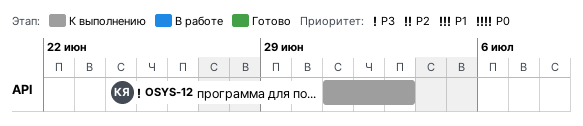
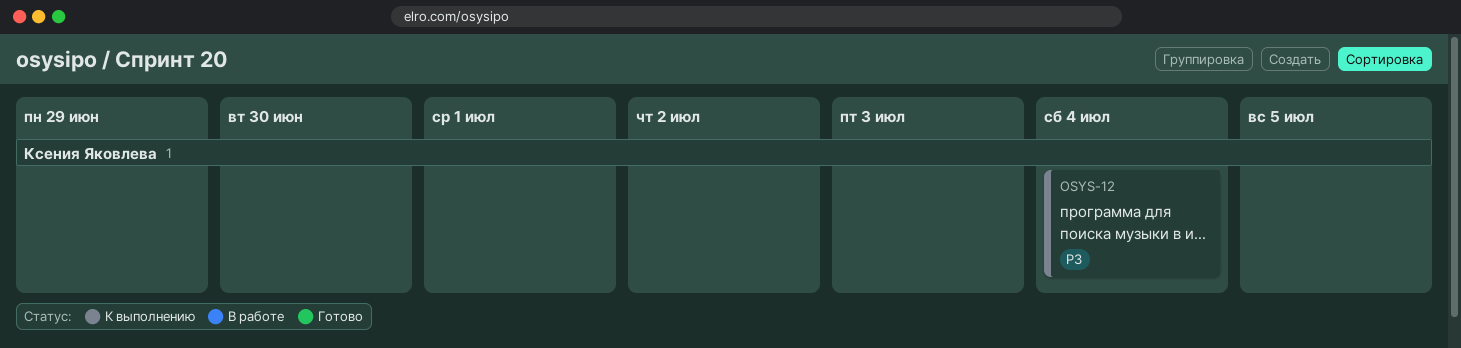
OSYS-12, due: Jul 3 -> Jul 4

